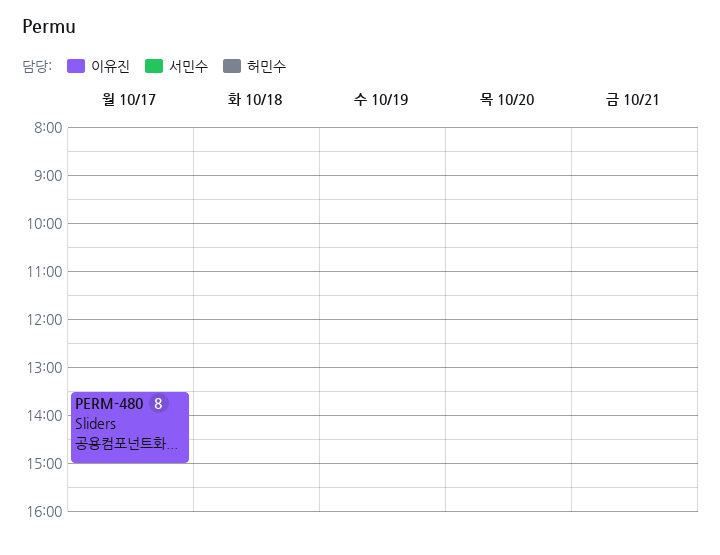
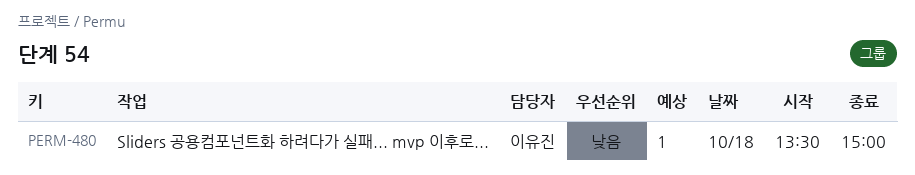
PERM-480, estimate: 8 -> 1
PERM-480, day: Oct 17 -> Oct 18

